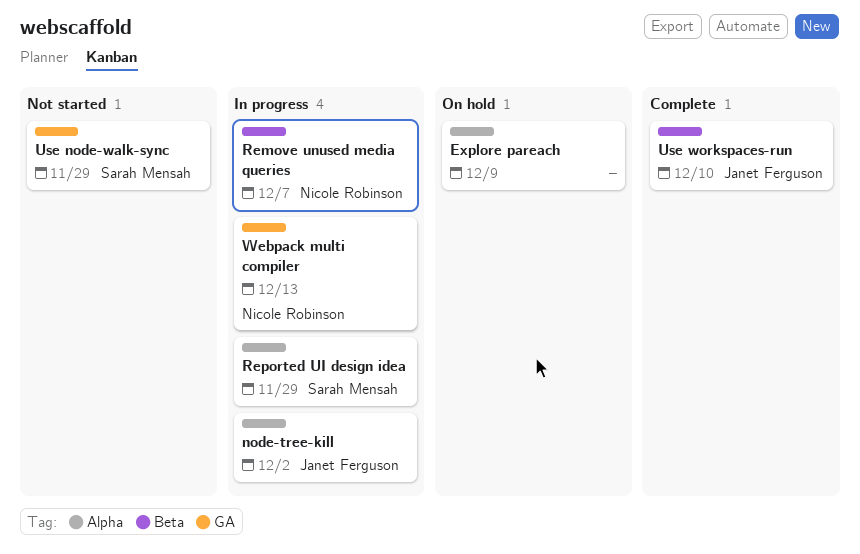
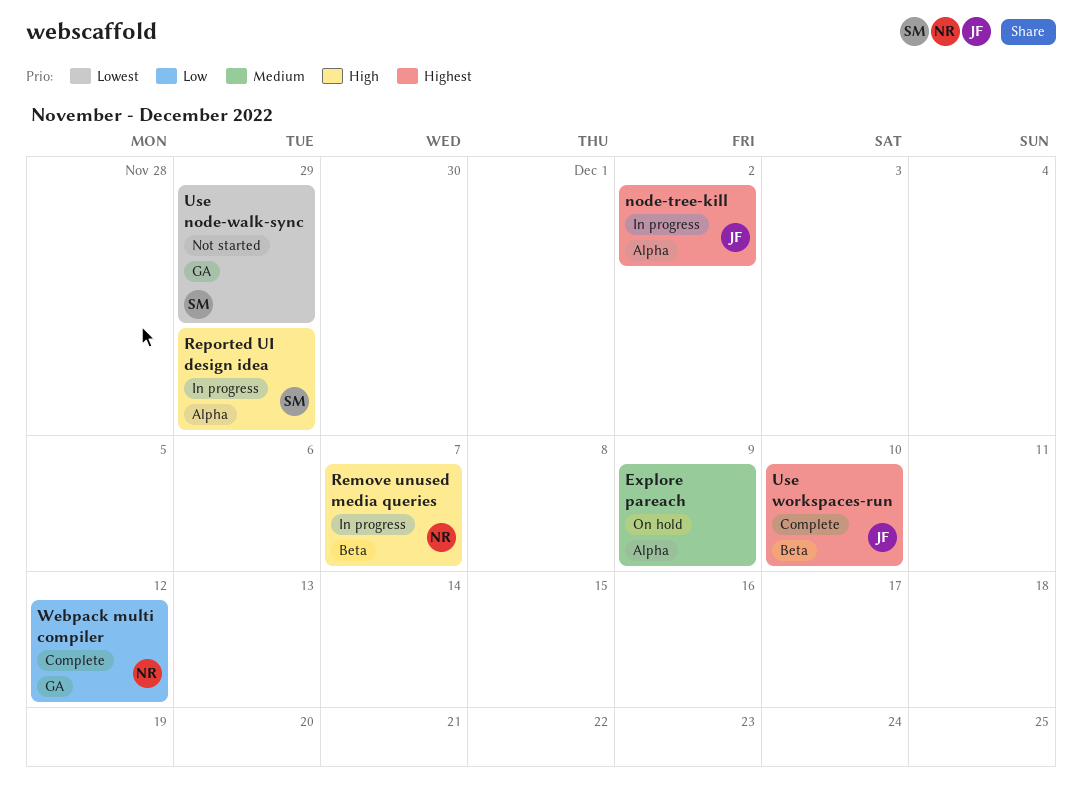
Webpack multi compiler, status: In progress -> Complete
Webpack multi compiler, due: Dec 13 -> Dec 12

